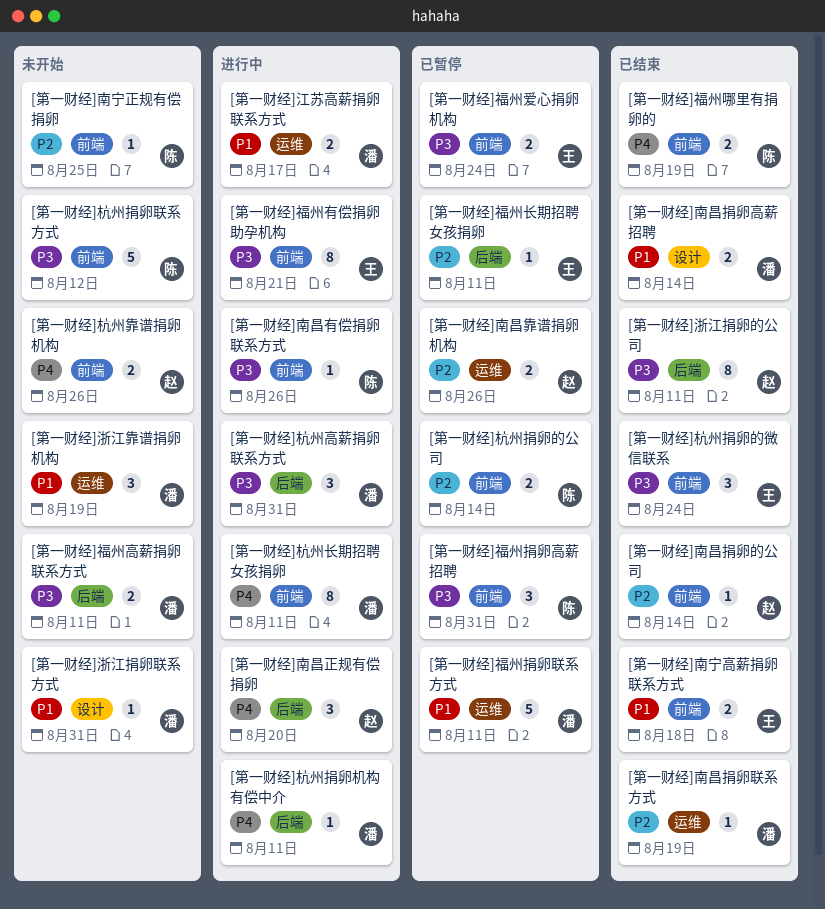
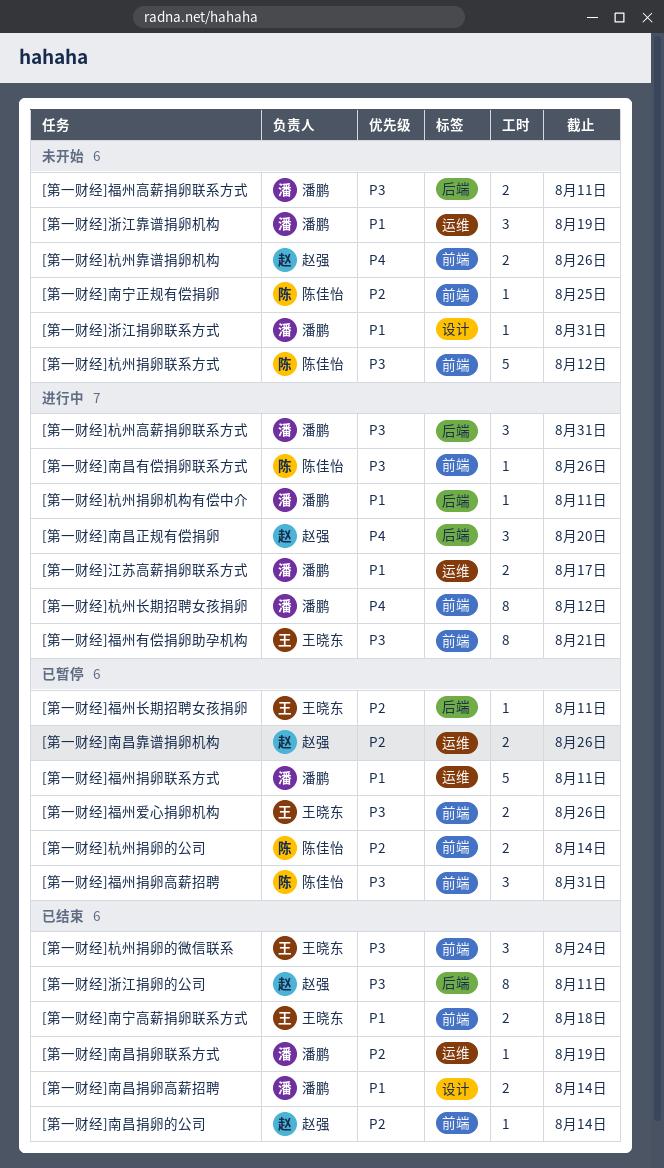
[第一财经]杭州捐卵机构有偿中介, priority: P4 -> P1
[第一财经]杭州长期招聘女孩捐卵, due: Aug 11 -> Aug 12
[第一财经]福州哪里有捐卵的: present -> none
[第一财经]福州爱心捐卵机构, due: Aug 24 -> Aug 26

